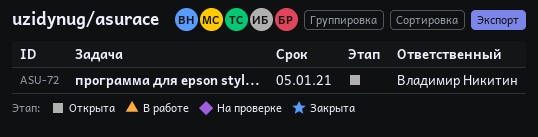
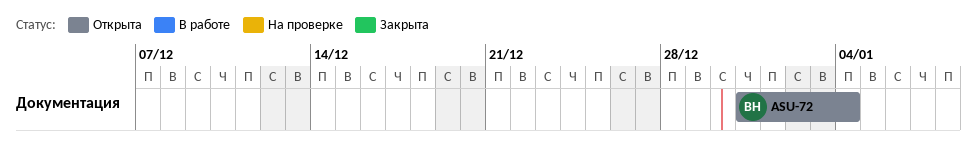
ASU-72, due: Jan 5 -> Jan 4

